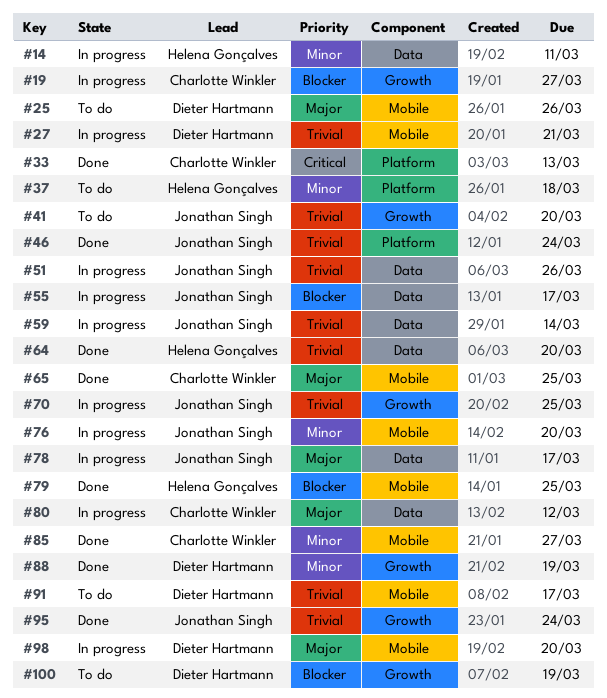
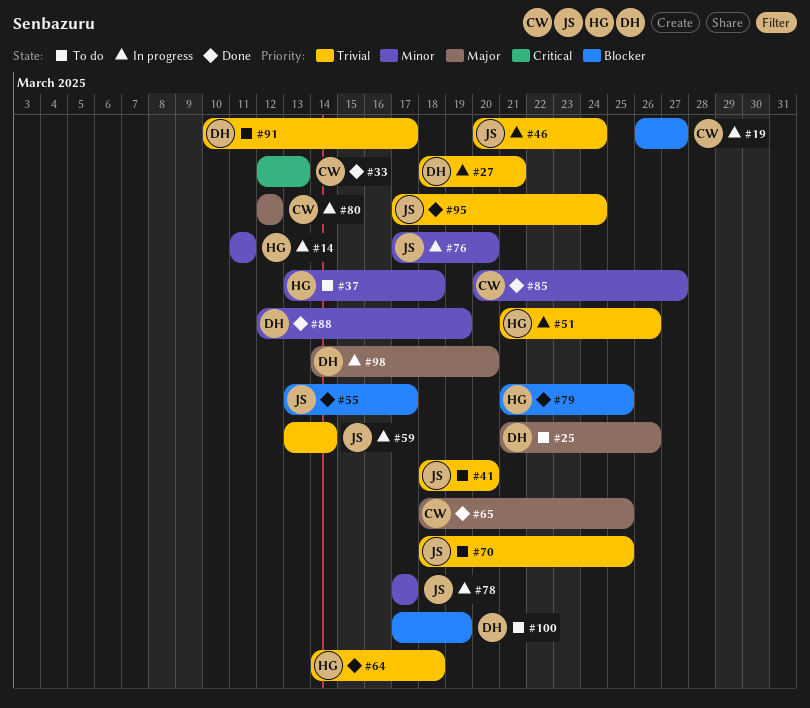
#46, status: Done -> In progress
#51, owner: Jonathan Singh -> Helena Gonçalves
#55, status: In progress -> Done
#64, due: Mar 20 -> Mar 18
#70, status: In progress -> To do
#78, priority: Major -> Minor

